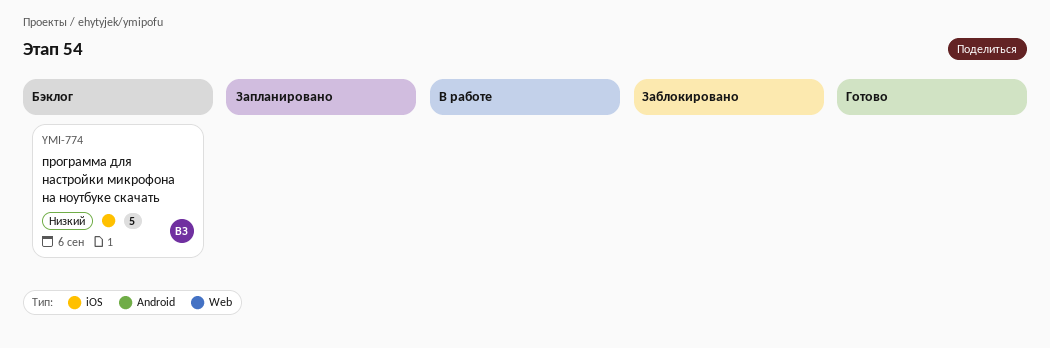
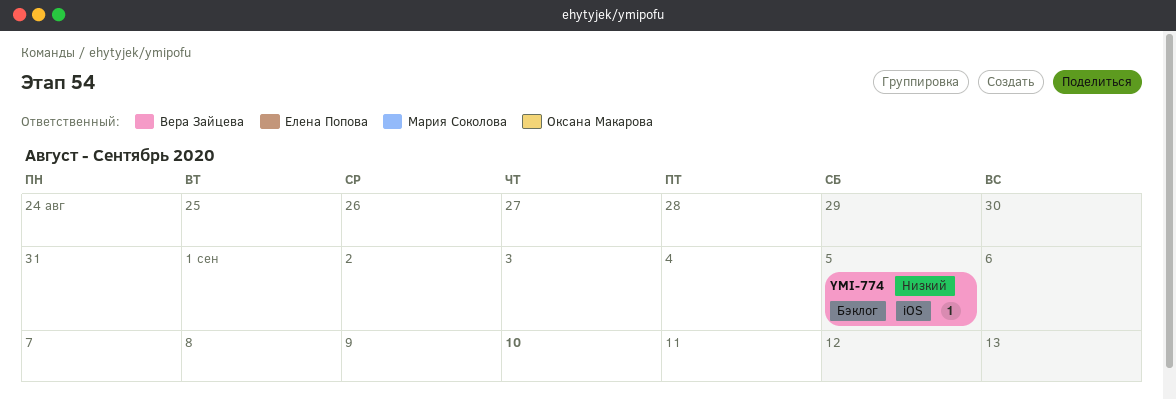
YMI-774, estimate: 5 -> 1
YMI-774, due: Sep 6 -> Sep 5

